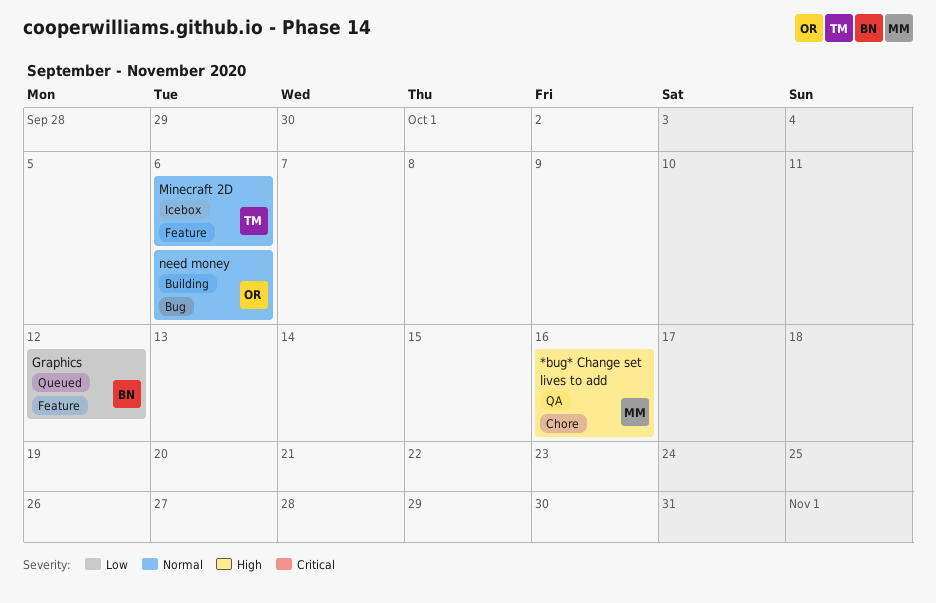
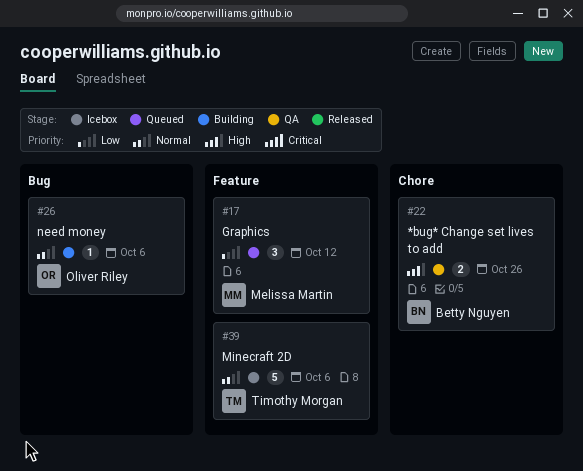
*bug* Change set lives to add, owner: Melissa Martin -> Betty Nguyen
*bug* Change set lives to add, due: Oct 16 -> Oct 26
Graphics, owner: Betty Nguyen -> Melissa Martin

